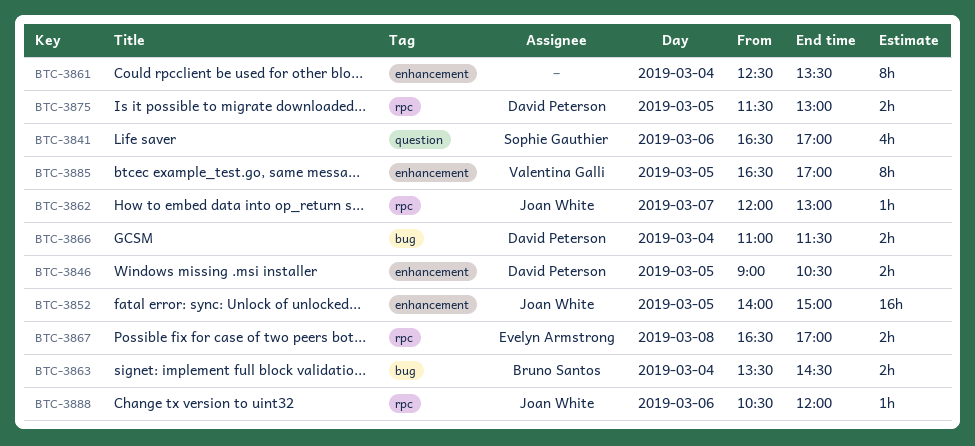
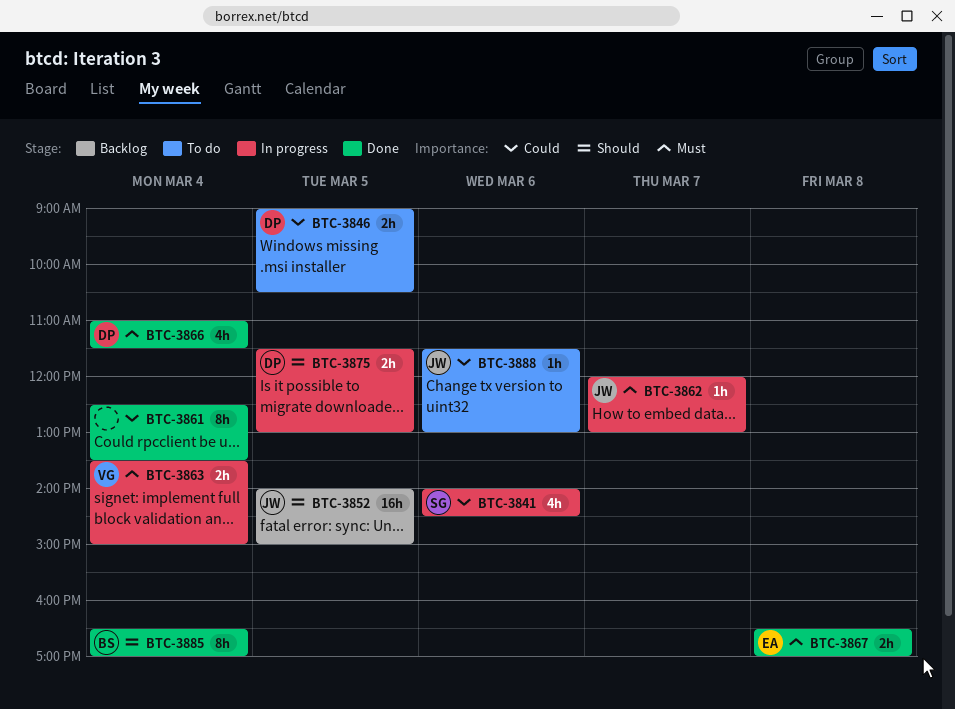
BTC-3841, begins: 16:30 -> 14:00
BTC-3841, ends: 17:00 -> 14:30
BTC-3863, owner: Bruno Santos -> Valentina Galli
BTC-3863, ends: 14:30 -> 15:00
BTC-3866, estimate: 2h -> 4h
BTC-3885, owner: Valentina Galli -> Bruno Santos
BTC-3885, day: Mar 5 -> Mar 4
BTC-3888, begins: 10:30 -> 11:30
BTC-3888, ends: 12:00 -> 13:00

